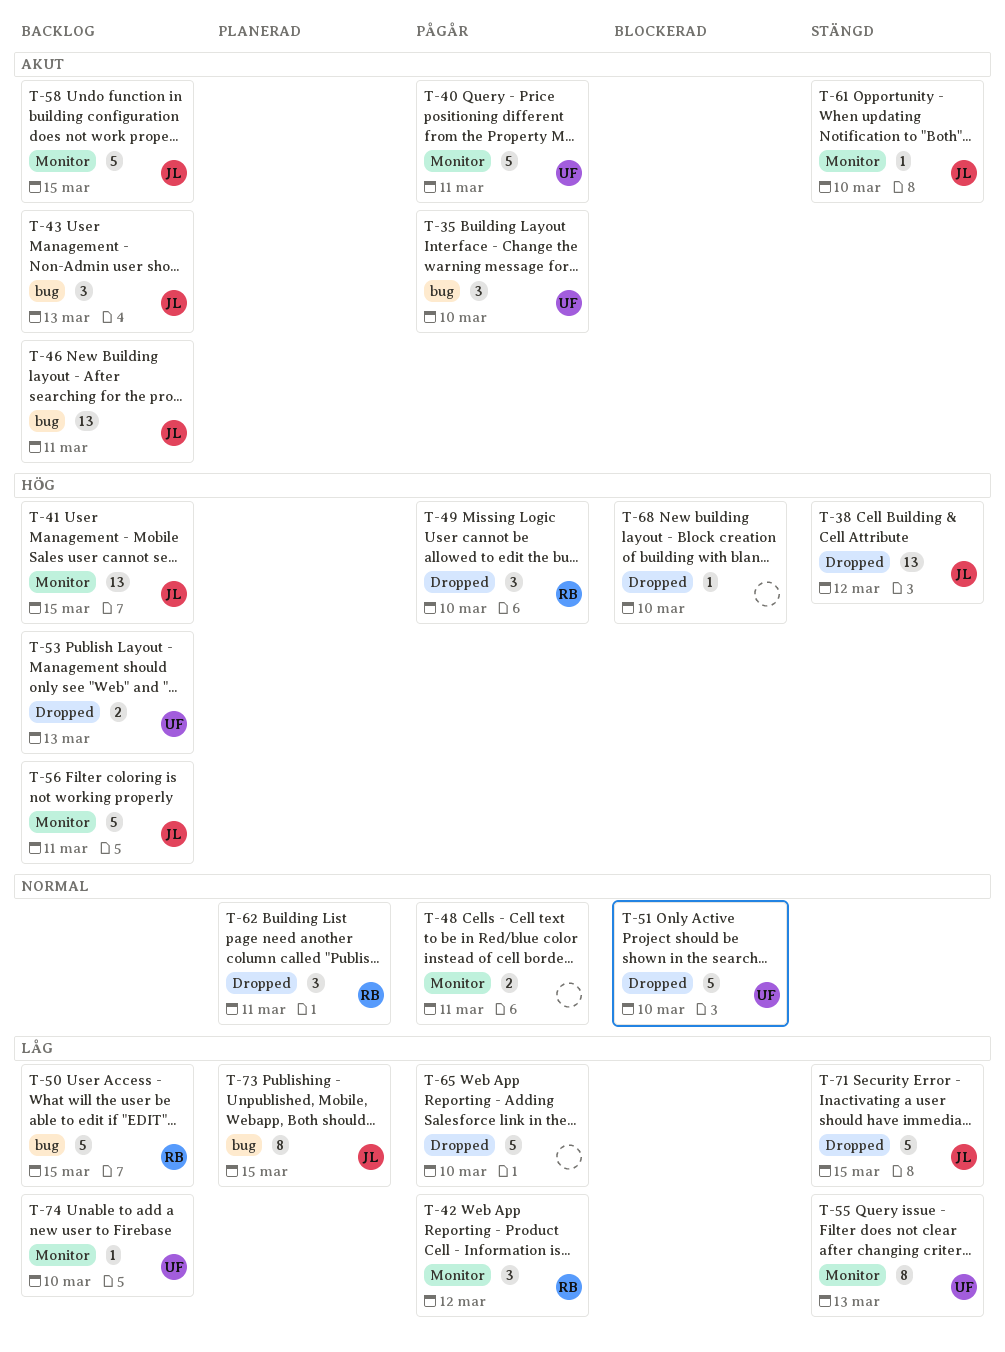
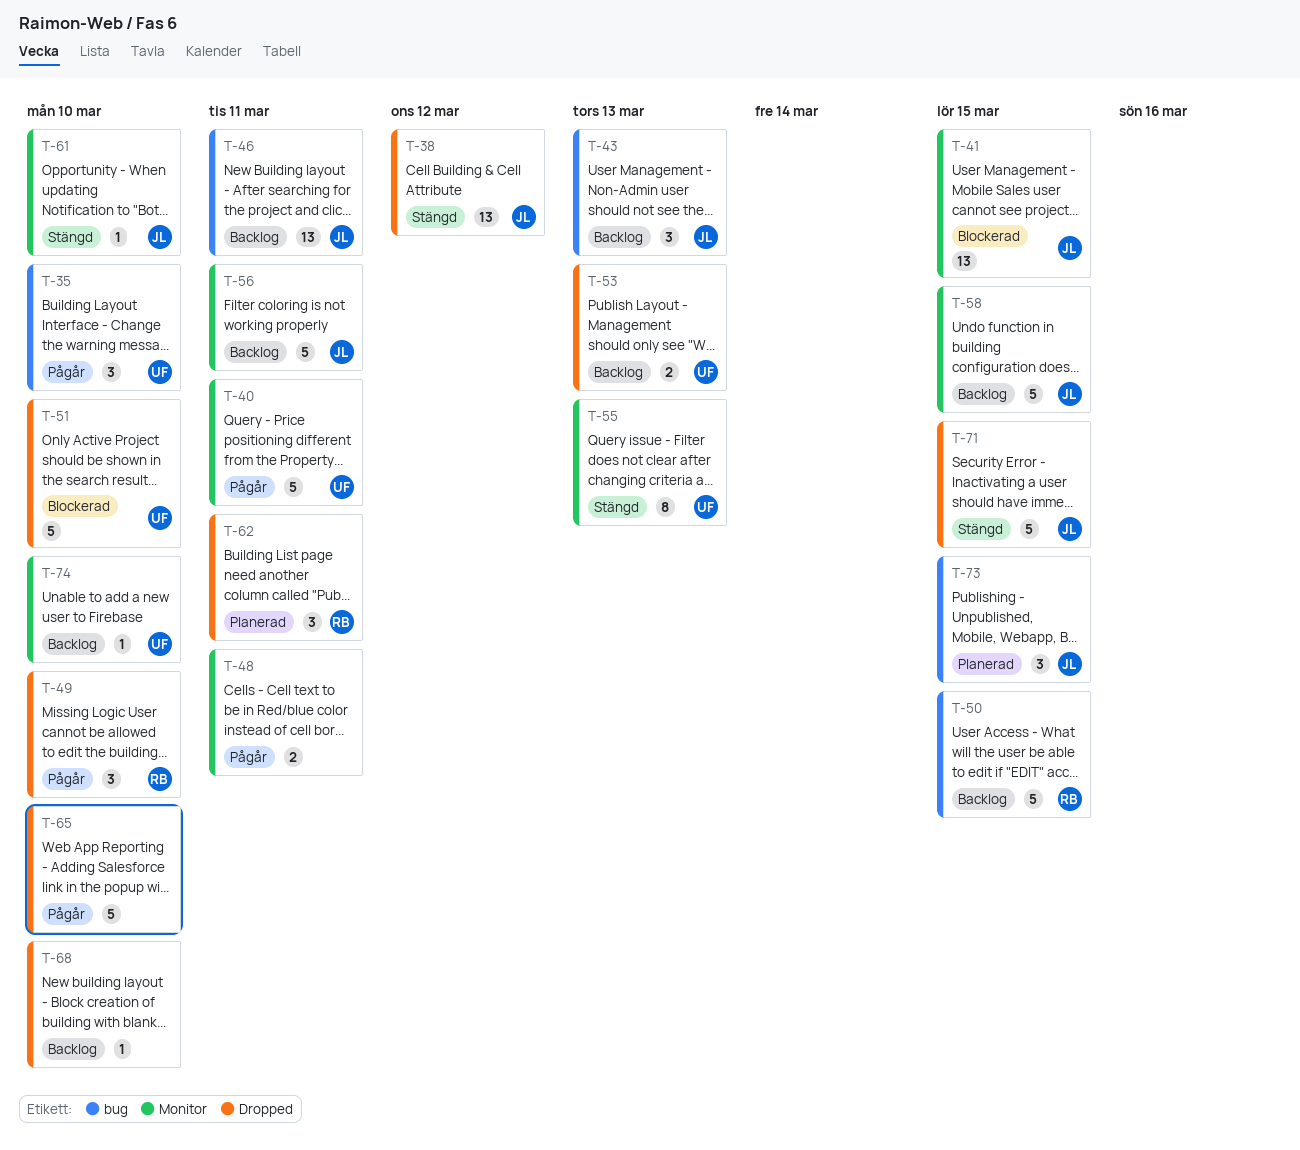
T-41, status: Backlog -> Blockerad
T-42: present -> none
T-68, status: Blockerad -> Backlog
T-73, estimate: 8 -> 3

